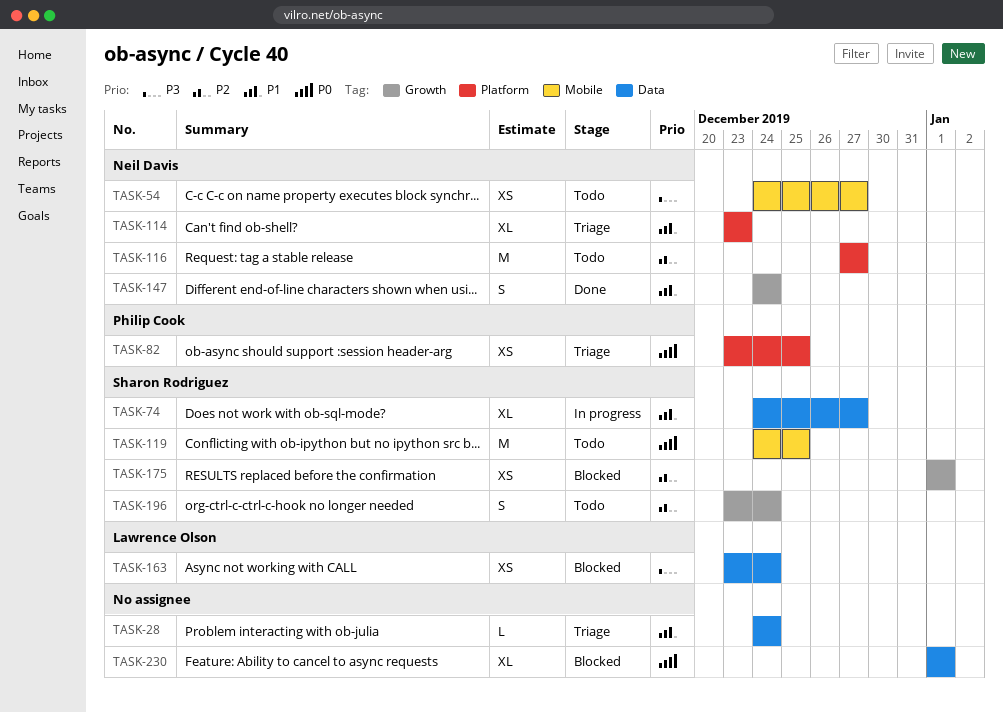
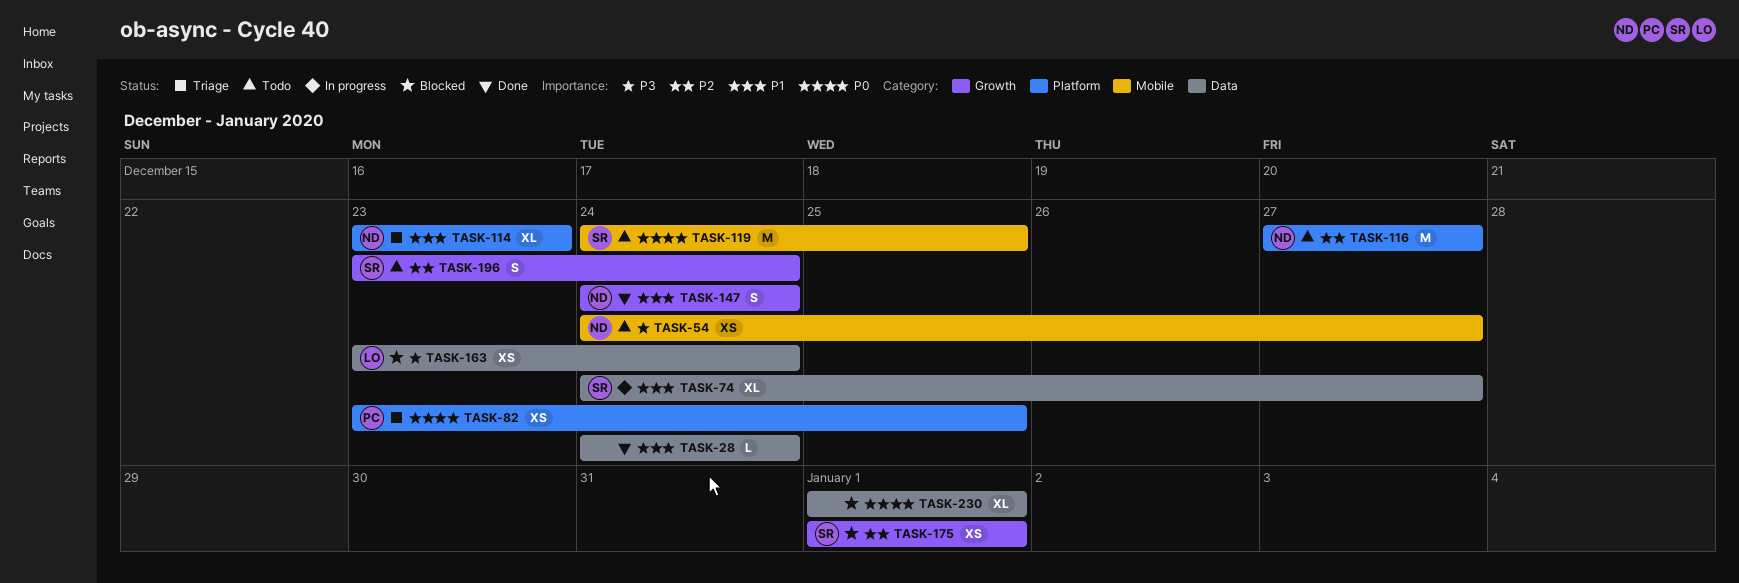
TASK-28, status: Triage -> Done

